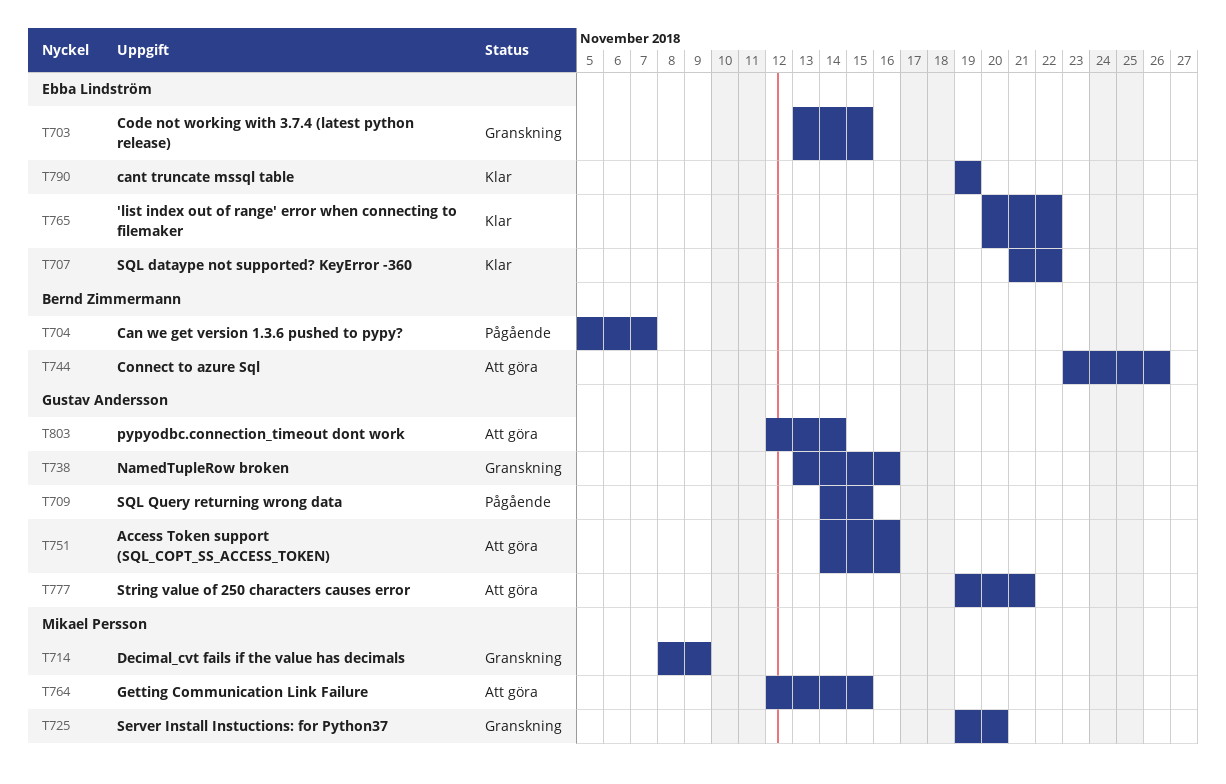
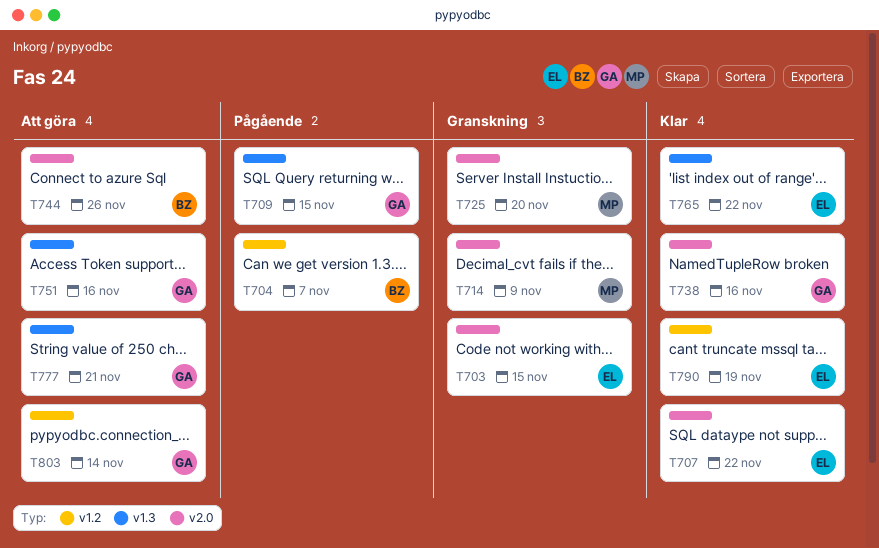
T738, status: Granskning -> Klar
T764: present -> none

